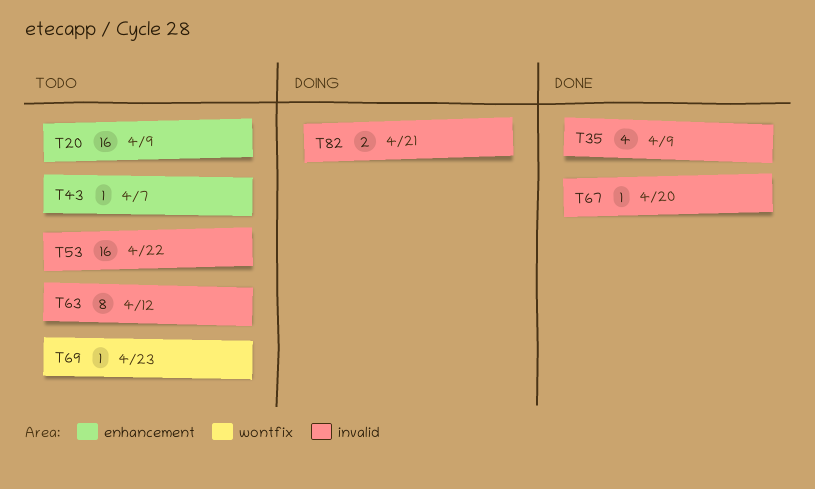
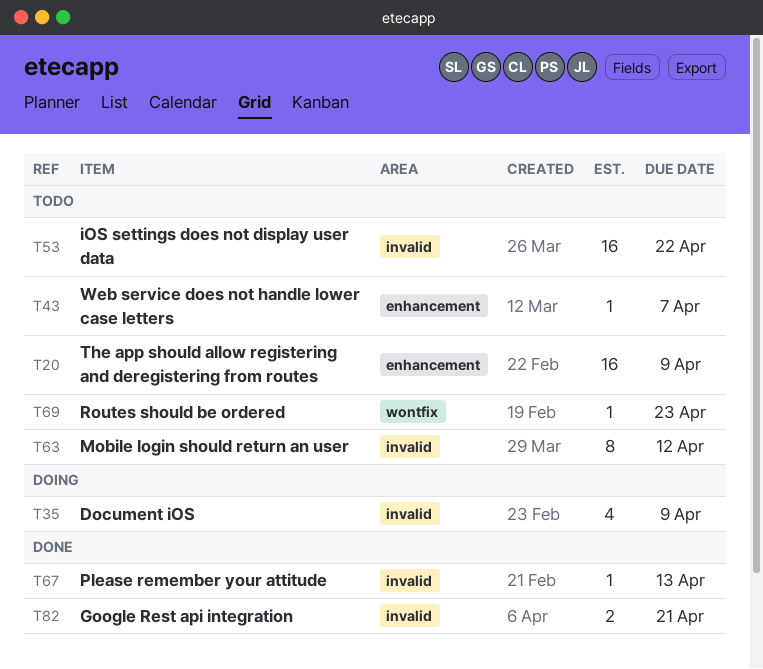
T35, status: Done -> Doing
T67, due: Apr 20 -> Apr 13
T82, status: Doing -> Done

